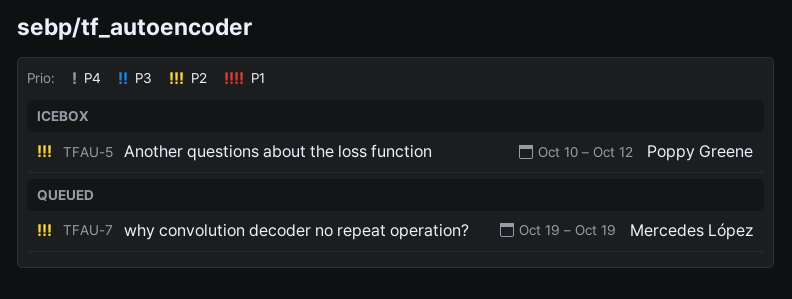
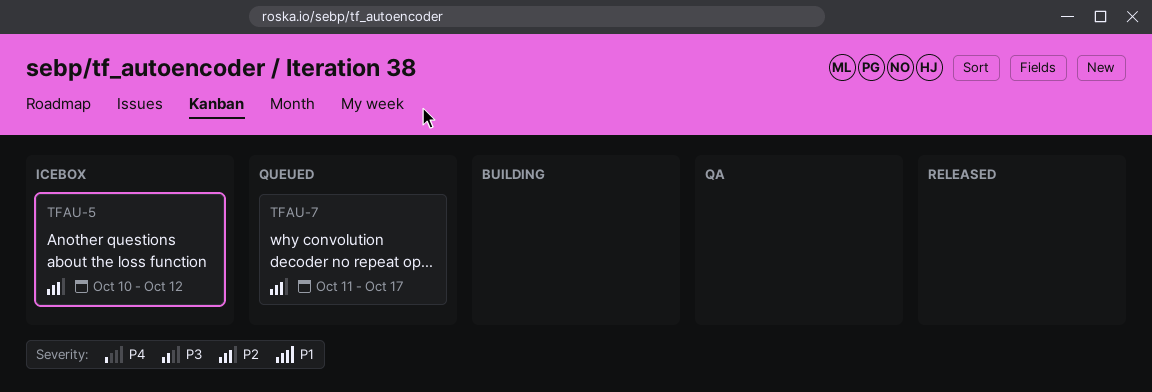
TFAU-7, start: Oct 19 -> Oct 11
TFAU-7, due: Oct 19 -> Oct 17

